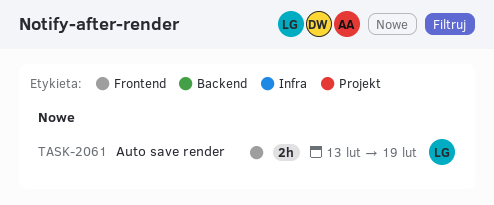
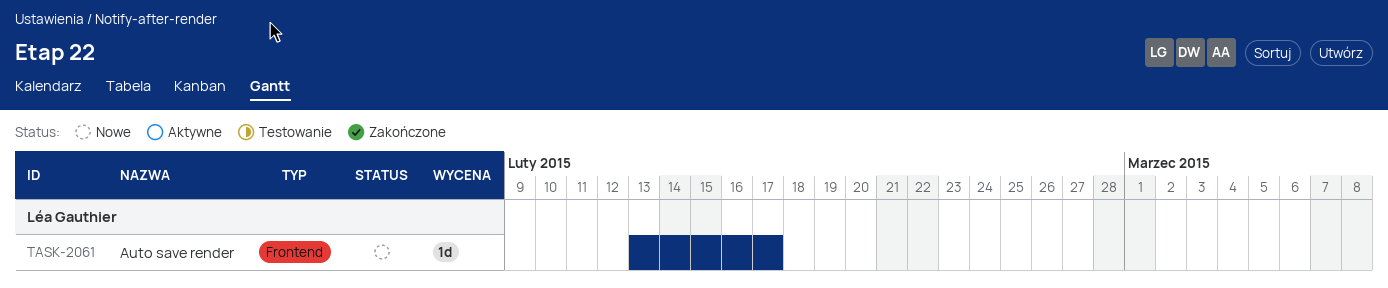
TASK-2061, estimate: 2h -> 1d
TASK-2061, due: Feb 19 -> Feb 17

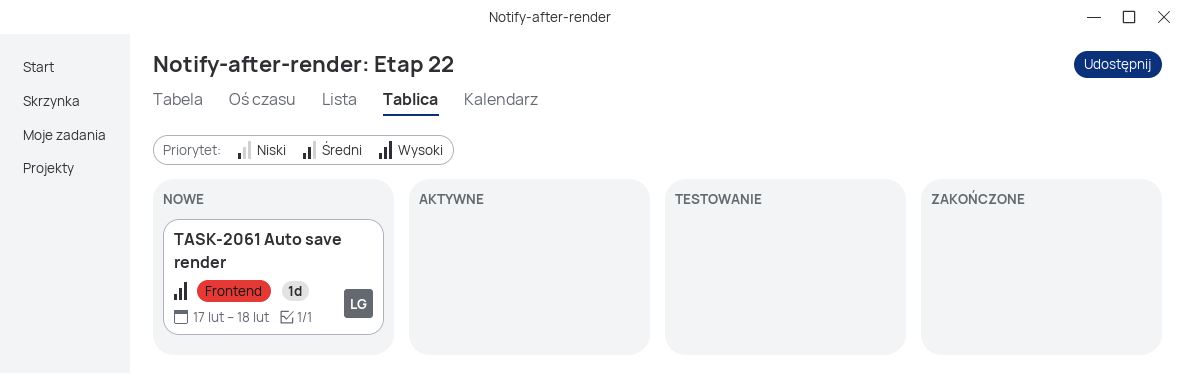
TASK-2061, start: Feb 13 -> Feb 17
TASK-2061, due: Feb 17 -> Feb 18

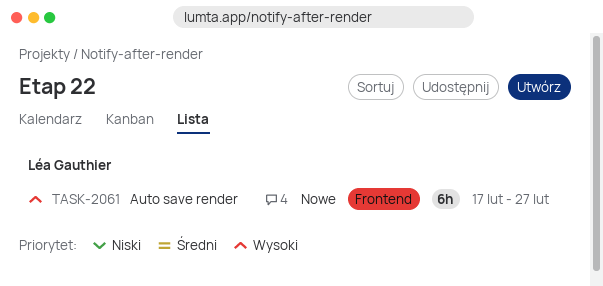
TASK-2061, estimate: 1d -> 6h
TASK-2061, due: Feb 18 -> Feb 27

